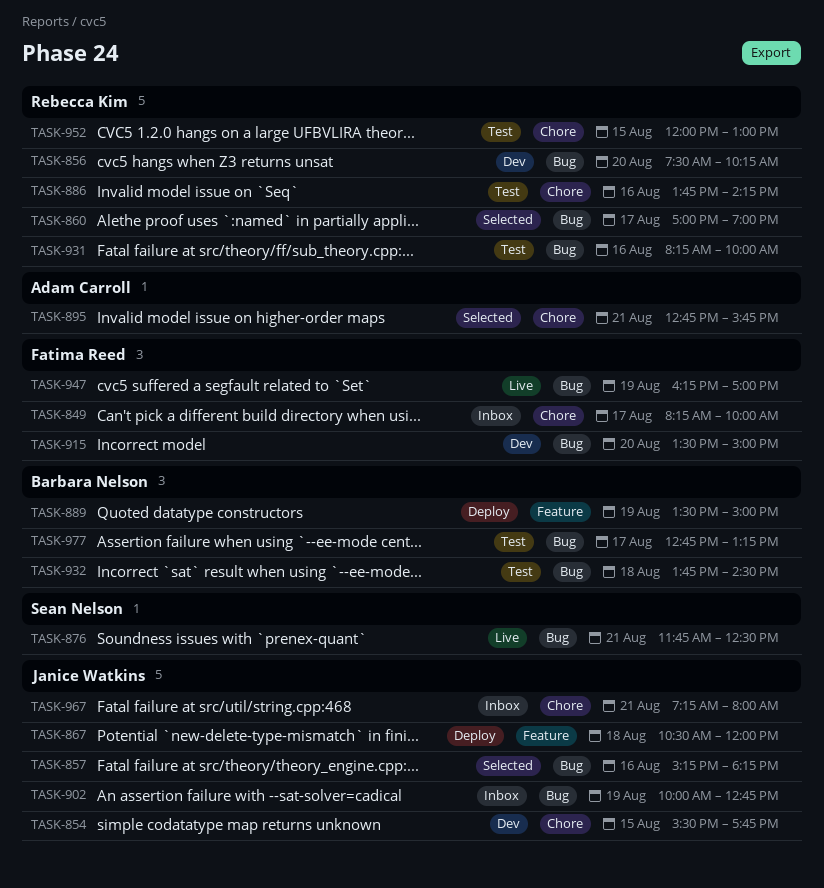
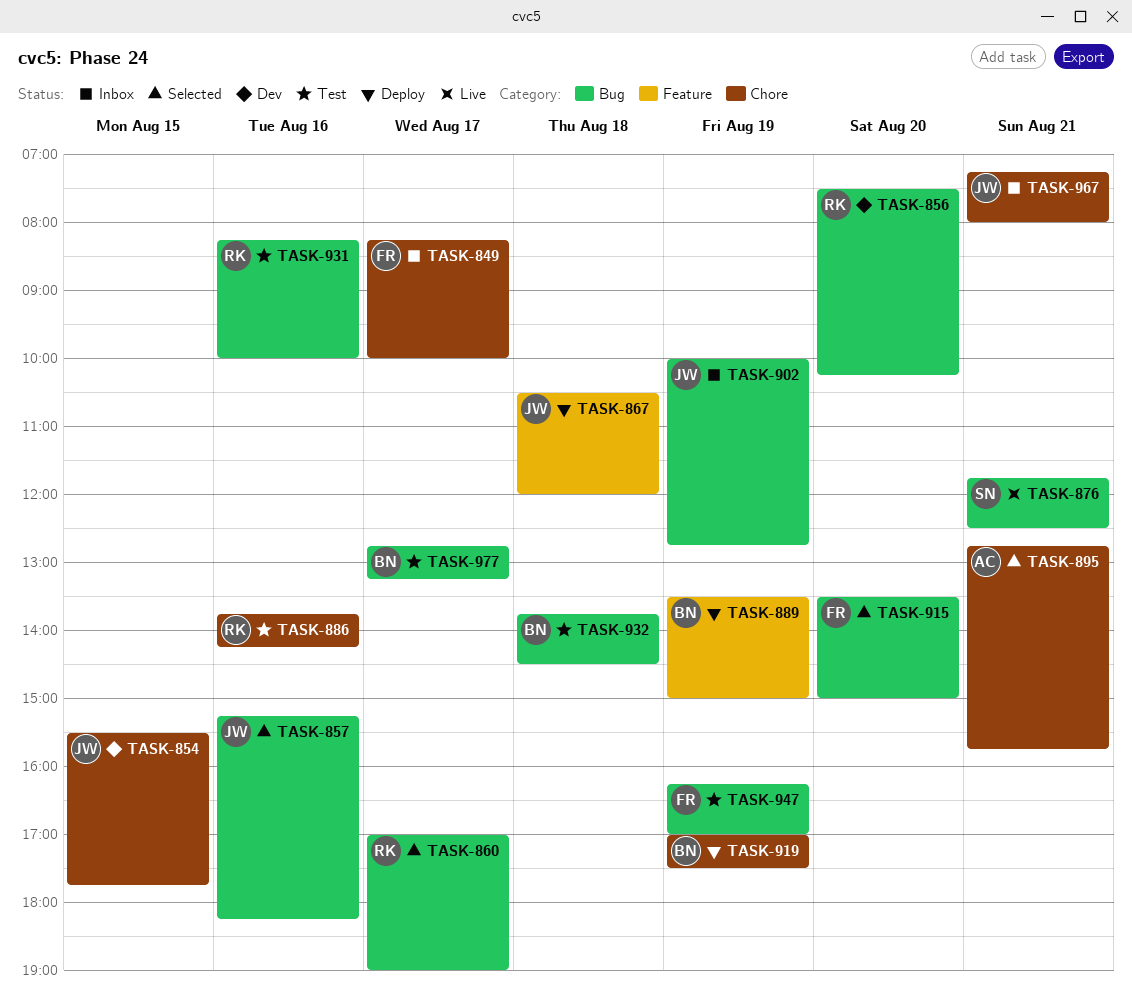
TASK-915, status: Dev -> Selected
TASK-919: none -> present
TASK-947, status: Live -> Test
TASK-952: present -> none

